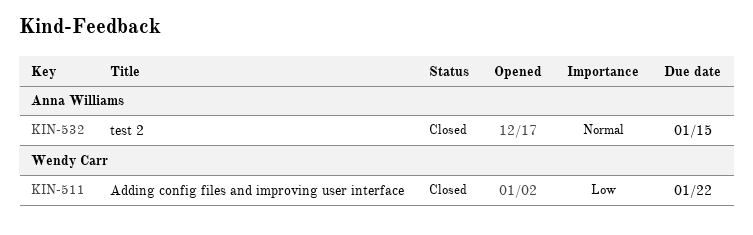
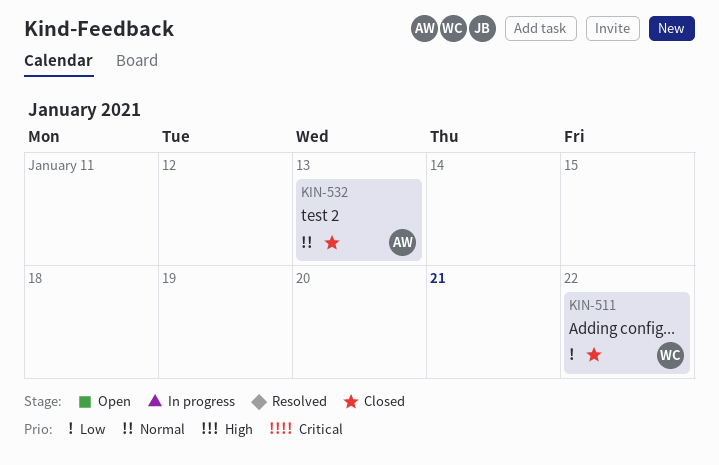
KIN-532, due: Jan 15 -> Jan 13

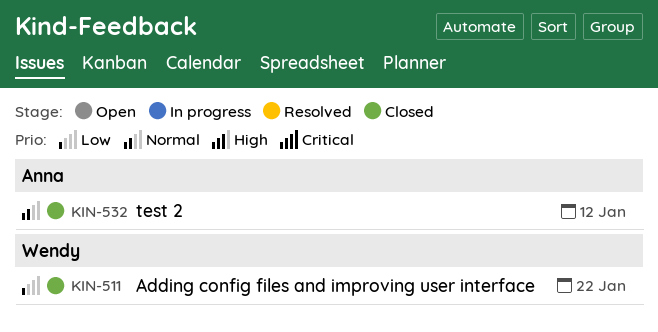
KIN-532, due: Jan 13 -> Jan 12

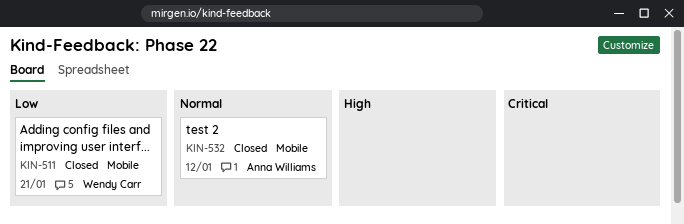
KIN-511, due: Jan 22 -> Jan 21

